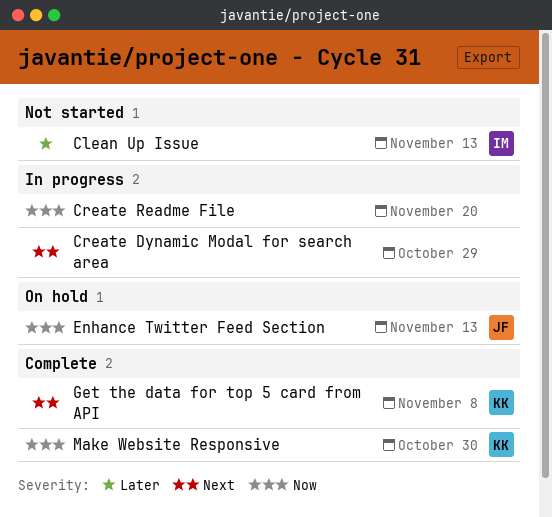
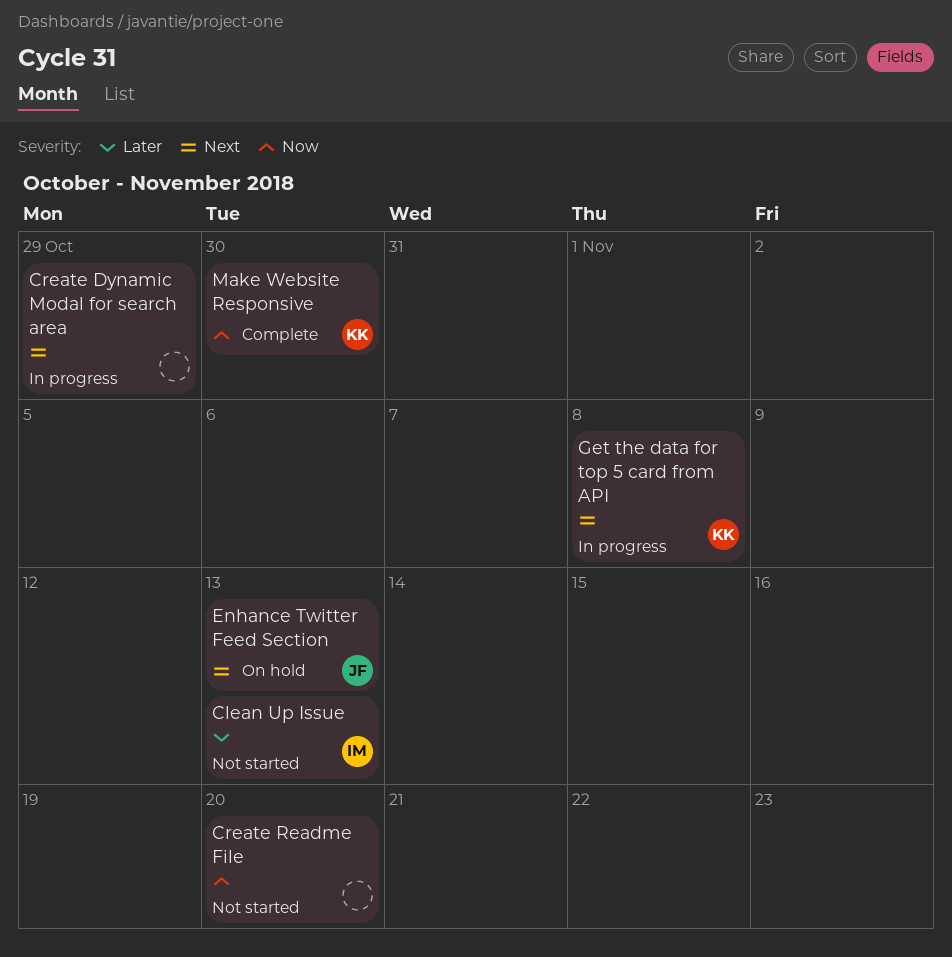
Create Readme File, status: In progress -> Not started
Enhance Twitter Feed Section, priority: Now -> Next
Get the data for top 5 card from API, status: Complete -> In progress

